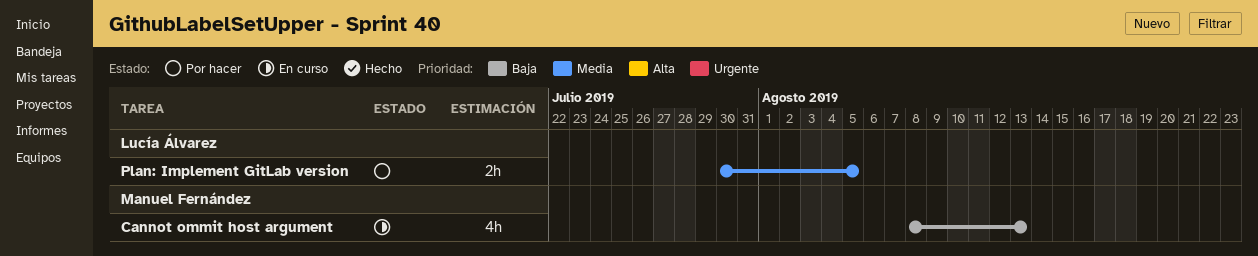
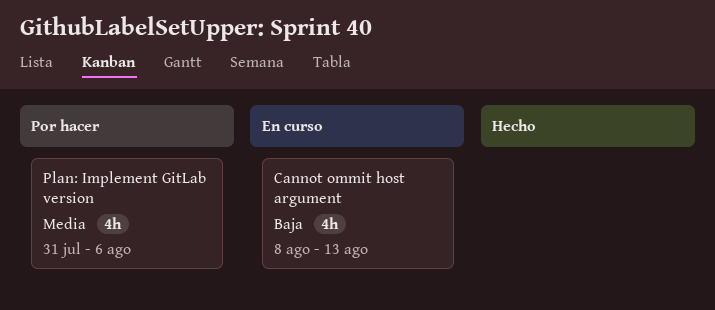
Plan: Implement GitLab version, estimate: 2h -> 4h
Plan: Implement GitLab version, start: Jul 30 -> Jul 31
Plan: Implement GitLab version, due: Aug 5 -> Aug 6

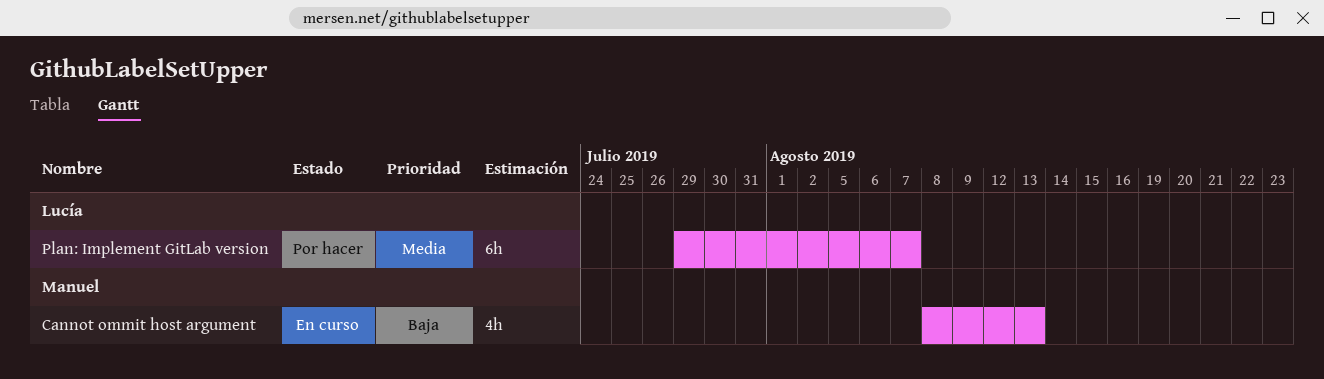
Plan: Implement GitLab version, estimate: 4h -> 6h
Plan: Implement GitLab version, start: Jul 31 -> Jul 29
Plan: Implement GitLab version, due: Aug 6 -> Aug 7

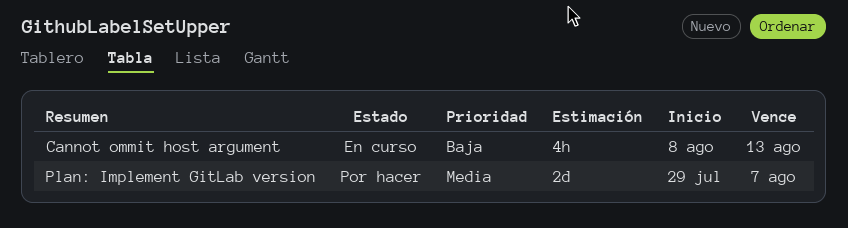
Plan: Implement GitLab version, estimate: 6h -> 2d

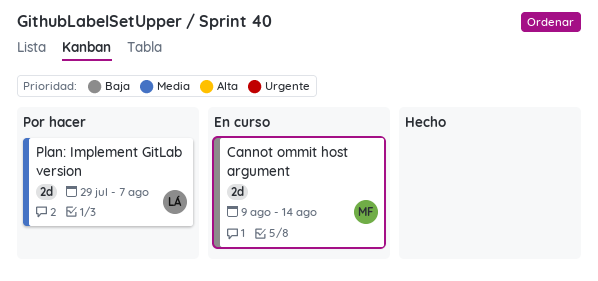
Cannot ommit host argument, estimate: 4h -> 2d
Cannot ommit host argument, start: Aug 8 -> Aug 9
Cannot ommit host argument, due: Aug 13 -> Aug 14

